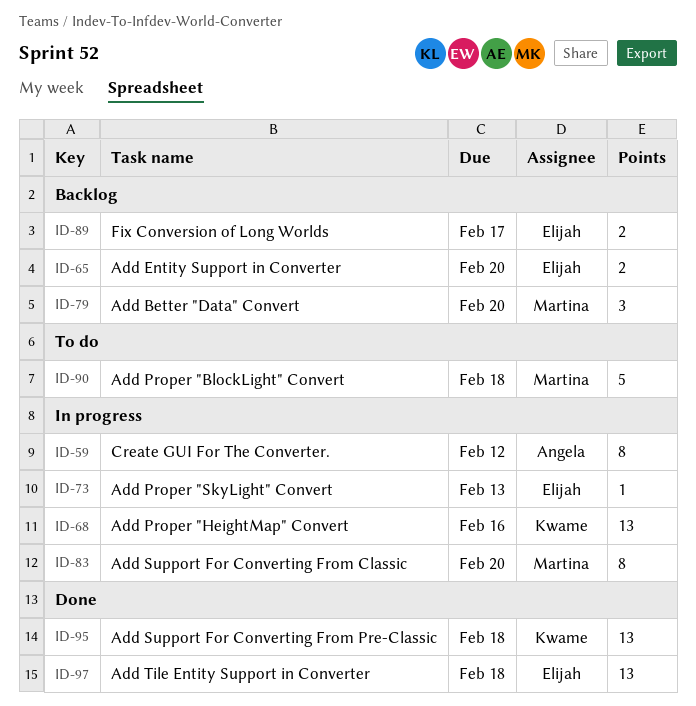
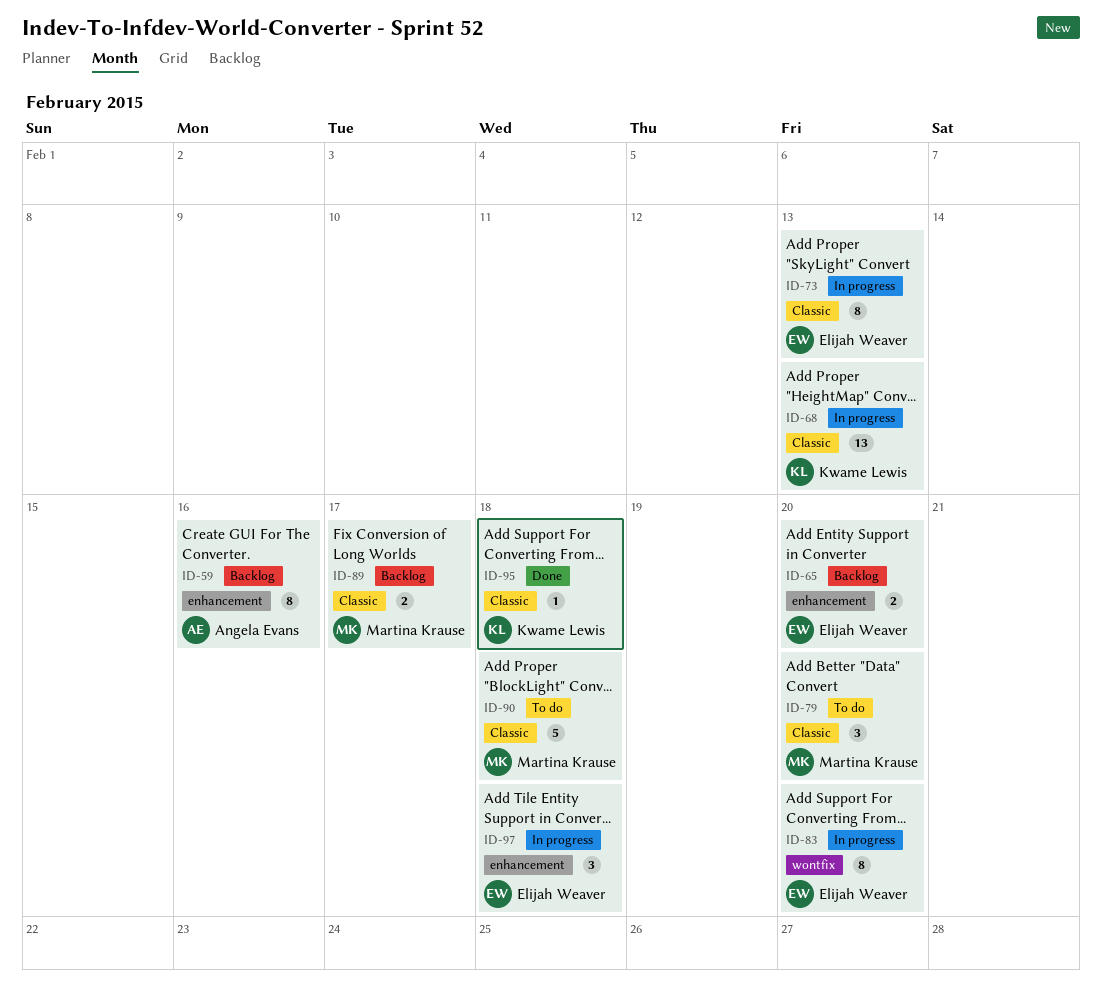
ID-59, status: In progress -> Backlog
ID-59, due: Feb 12 -> Feb 16
ID-68, due: Feb 16 -> Feb 13
ID-73, estimate: 1 -> 8
ID-79, status: Backlog -> To do
ID-83, owner: Martina Krause -> Elijah Weaver
ID-89, owner: Elijah Weaver -> Martina Krause
ID-95, estimate: 13 -> 1
ID-97, status: Done -> In progress
ID-97, estimate: 13 -> 3

